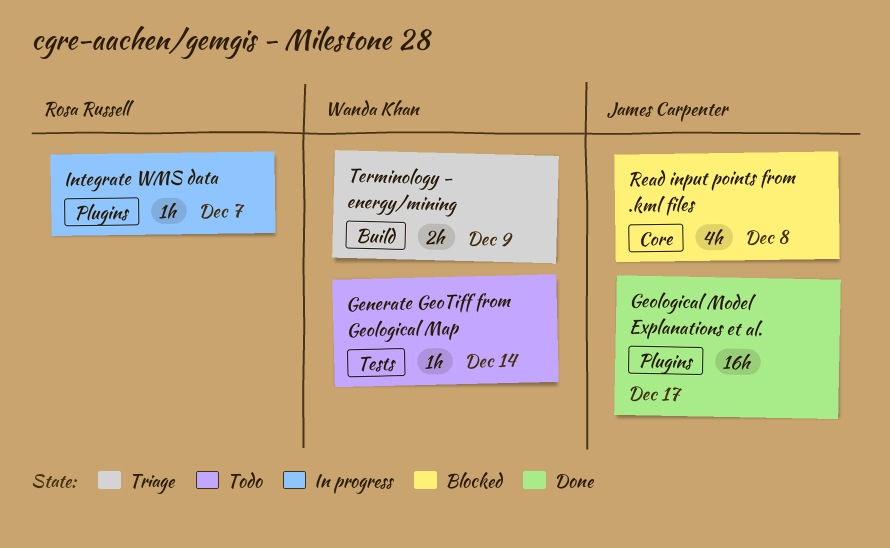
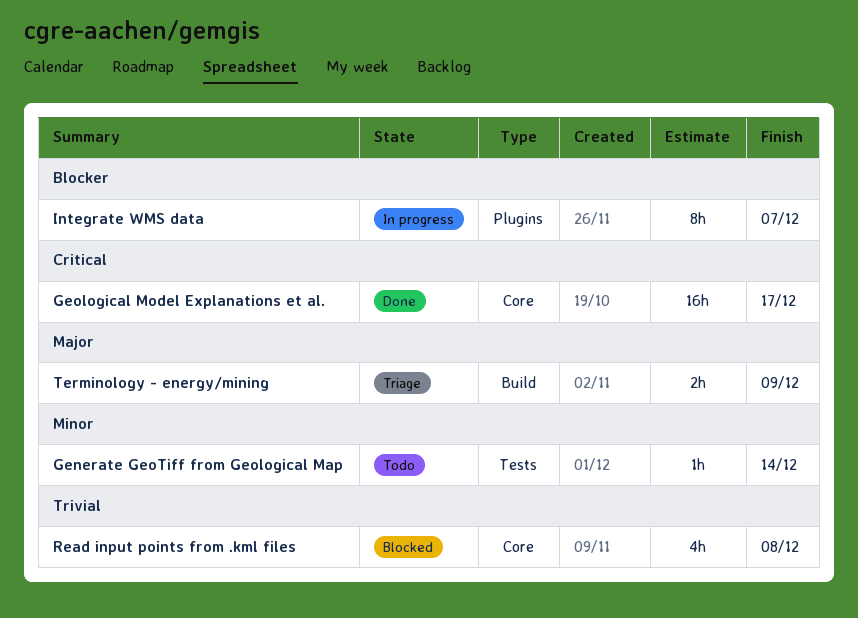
Geological Model Explanations et al., label: Plugins -> Core
Integrate WMS data, estimate: 1h -> 8h

